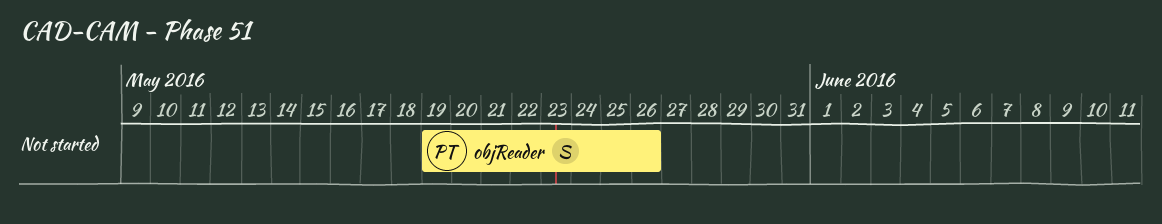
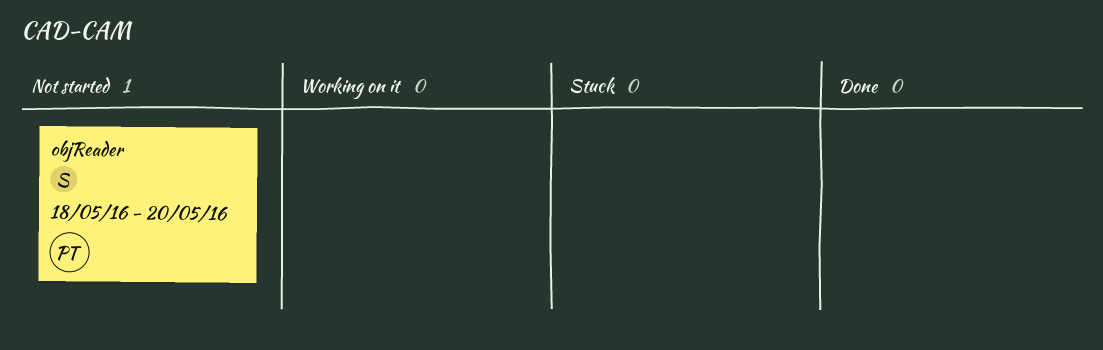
objReader, start: May 19 -> May 18
objReader, due: May 26 -> May 20

